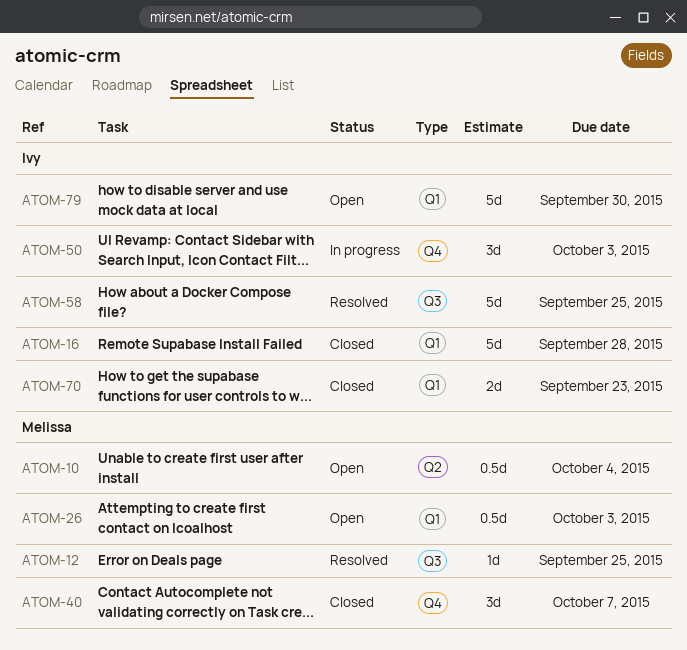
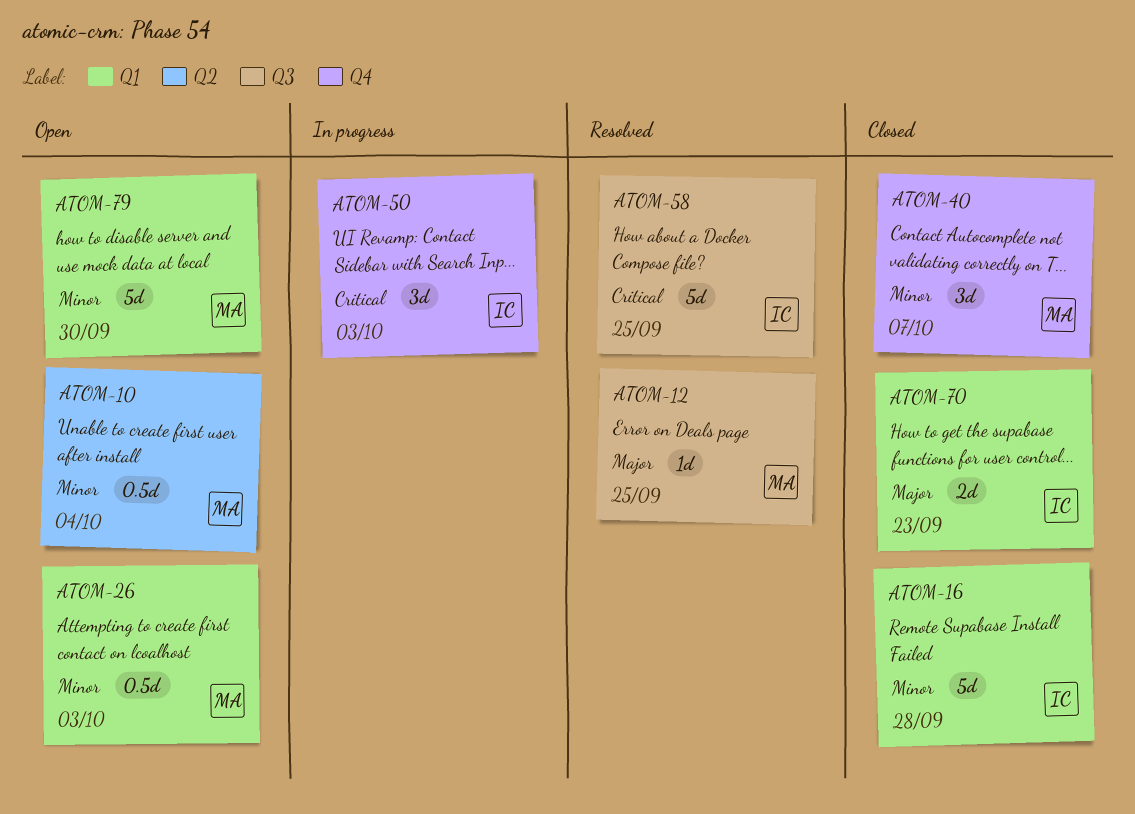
ATOM-79, owner: Ivy -> Melissa

